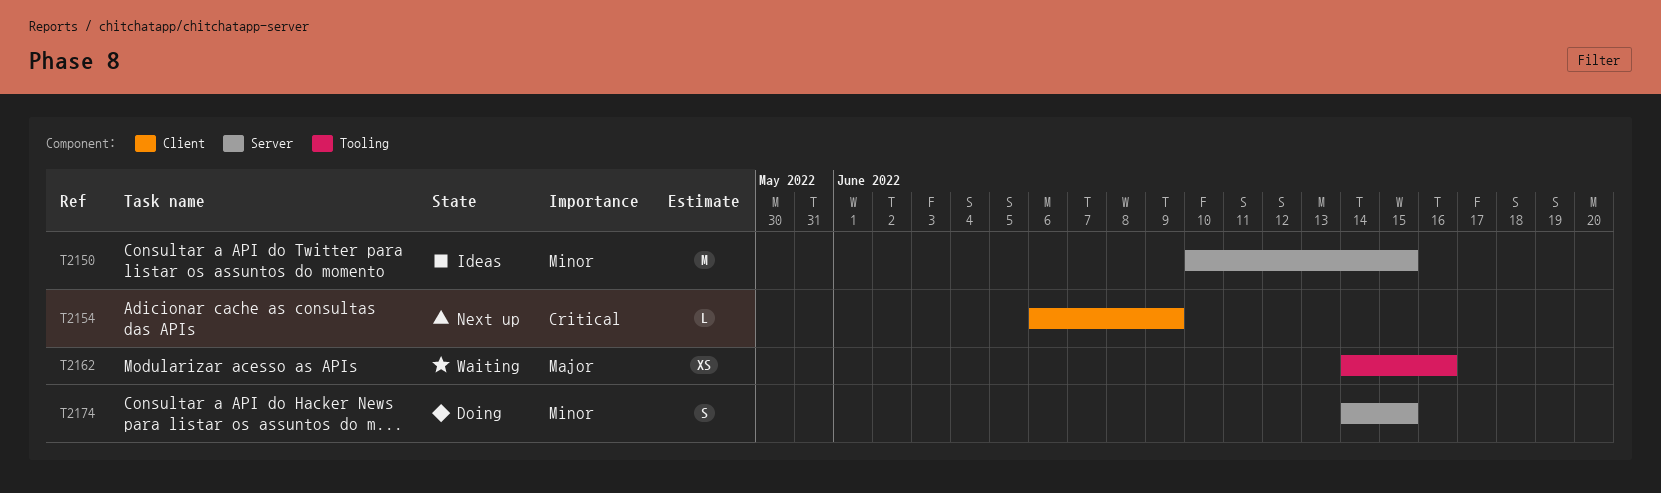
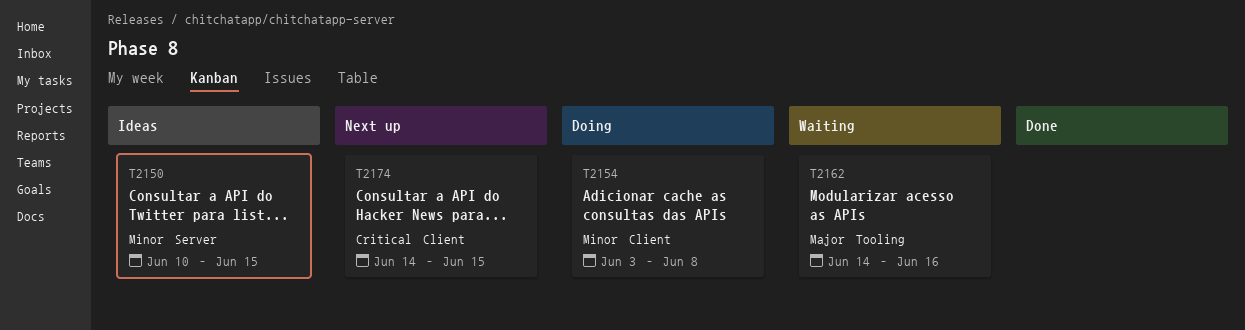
T2154, status: Next up -> Doing
T2154, priority: Critical -> Minor
T2154, start: Jun 6 -> Jun 3
T2154, due: Jun 9 -> Jun 8
T2174, status: Doing -> Next up
T2174, priority: Minor -> Critical
T2174, label: Server -> Client

